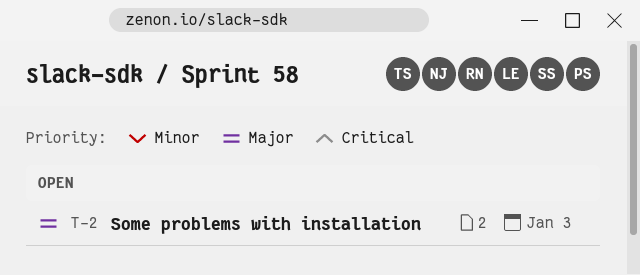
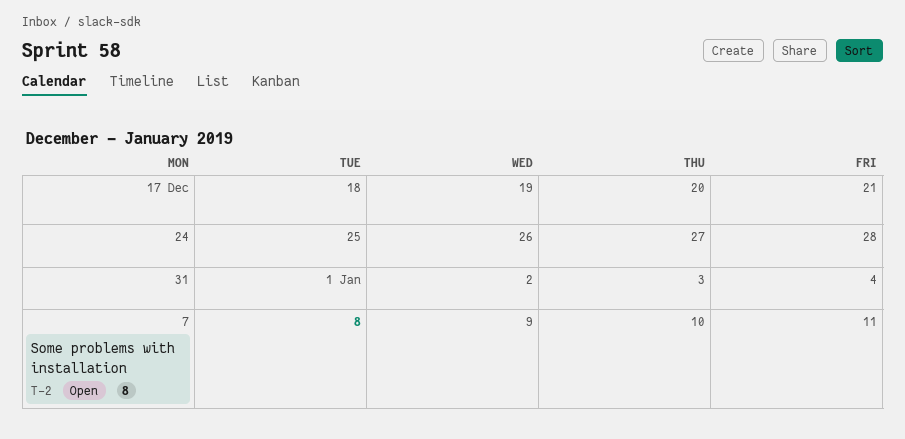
T-2, due: Jan 3 -> Jan 7

